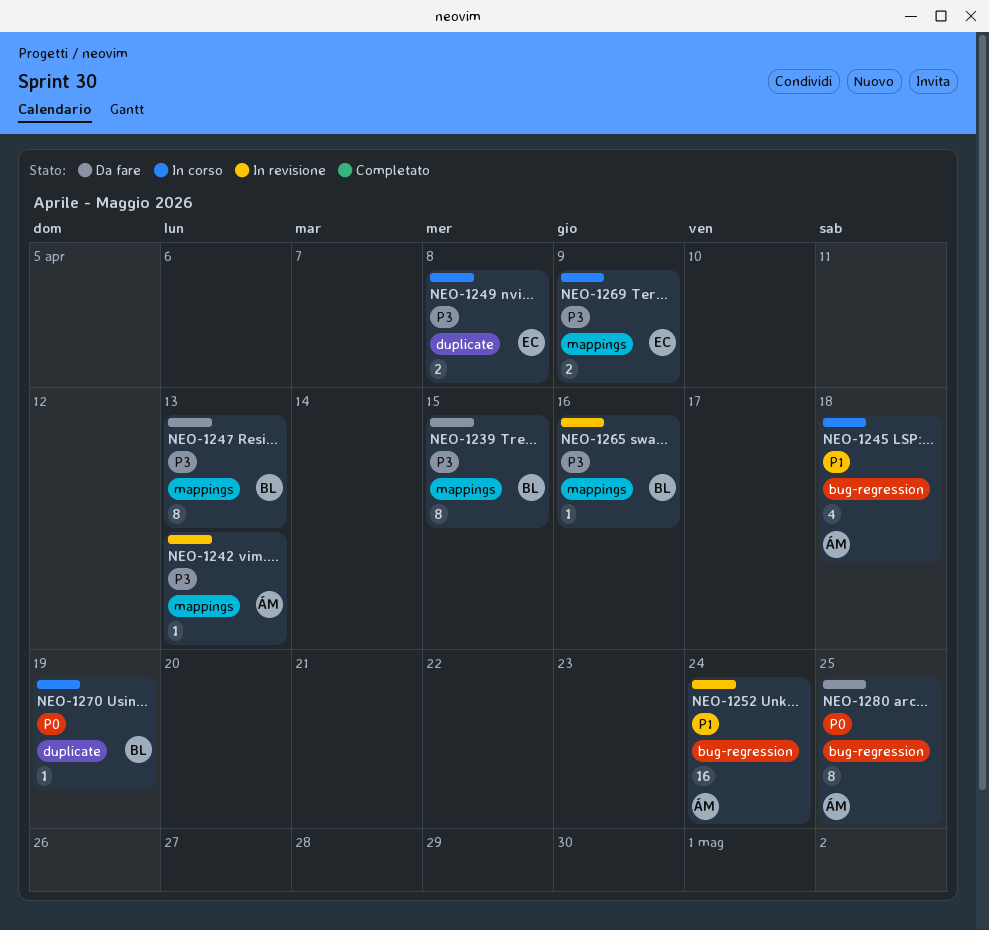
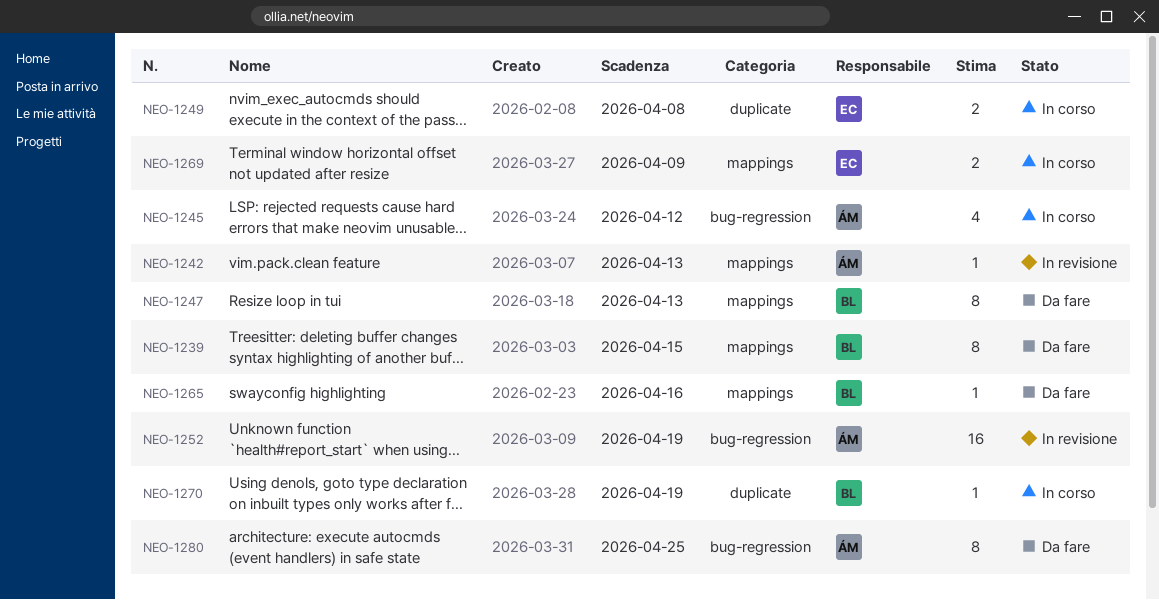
NEO-1245, due: Apr 18 -> Apr 12
NEO-1252, due: Apr 24 -> Apr 19
NEO-1265, status: In revisione -> Da fare

